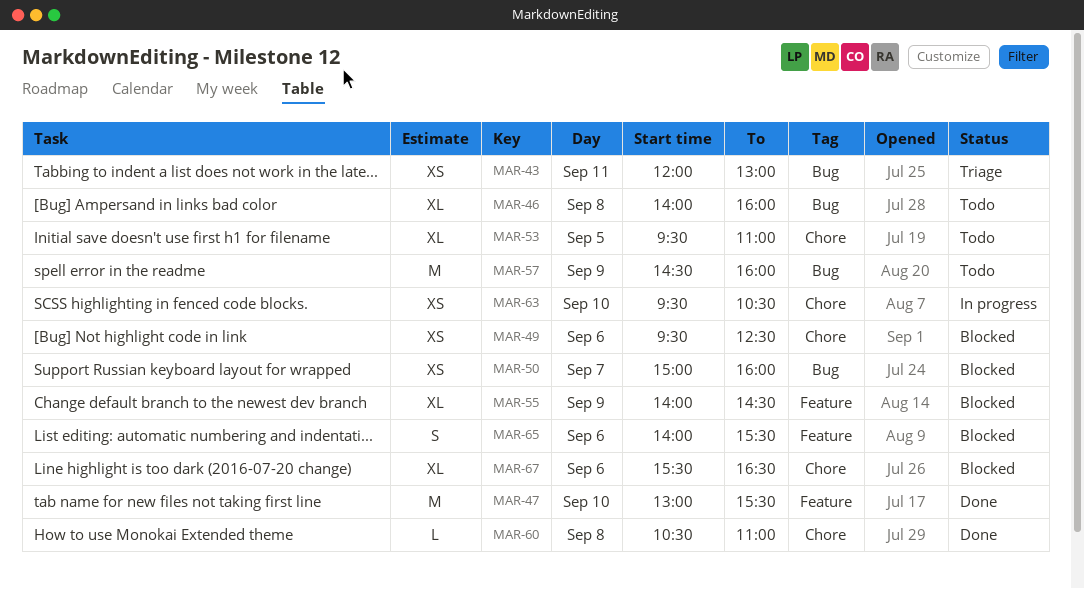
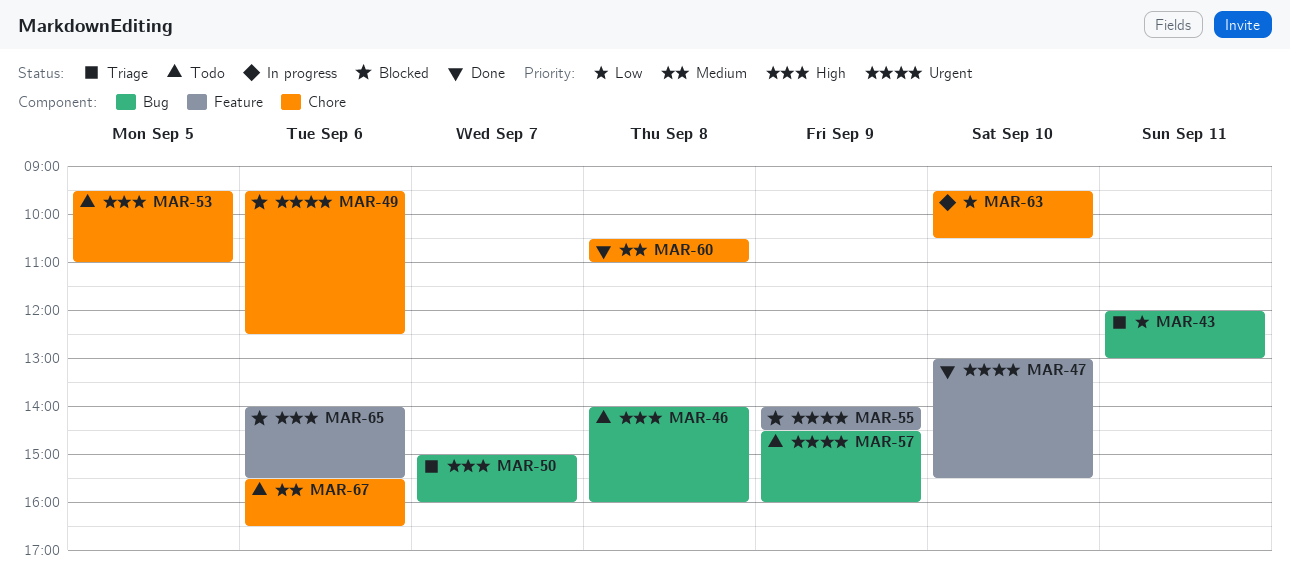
MAR-50, status: Blocked -> Triage
MAR-67, status: Blocked -> Todo

